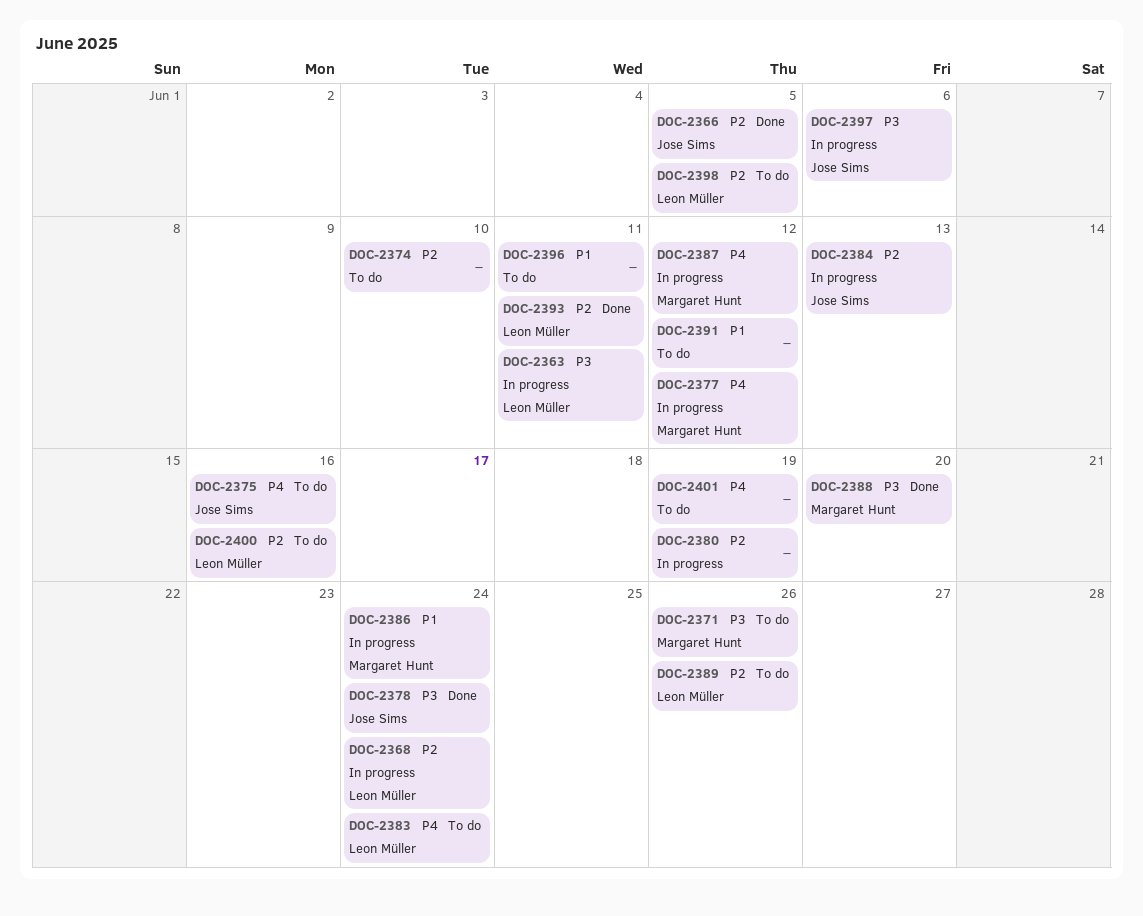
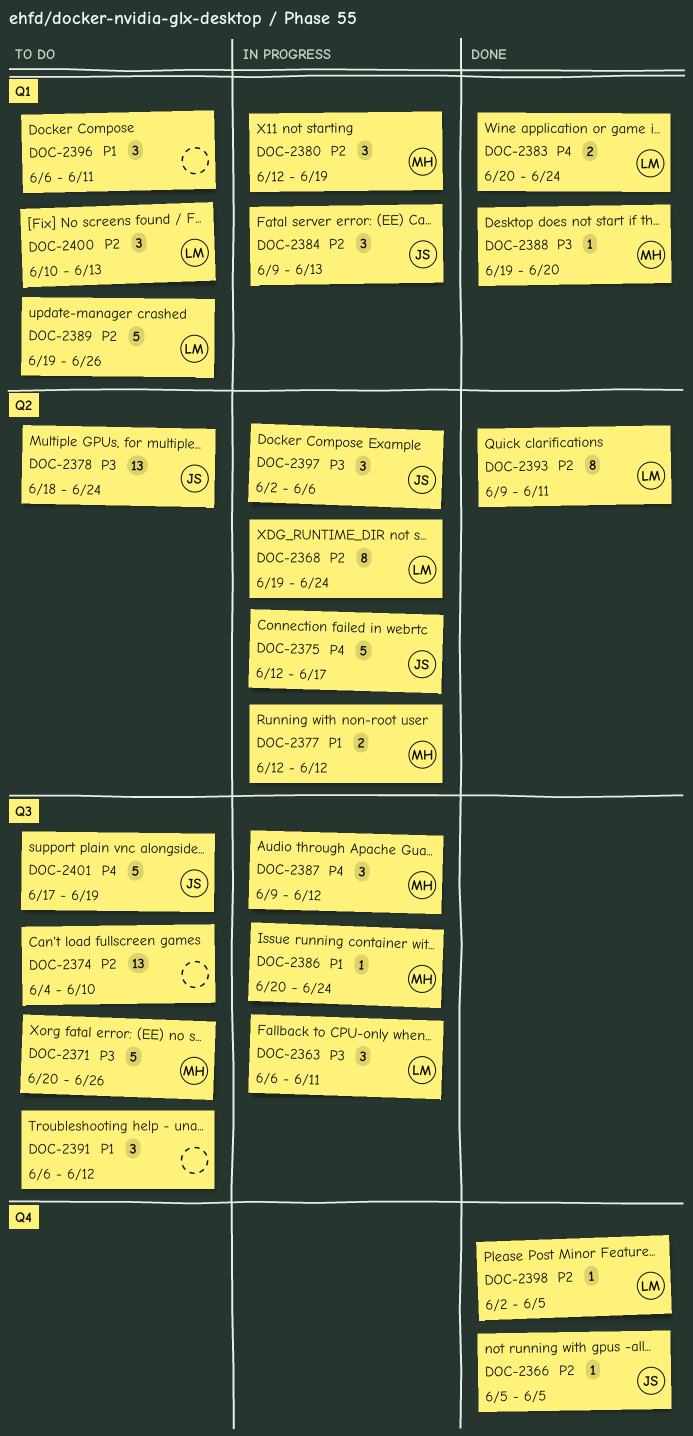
DOC-2375, status: To do -> In progress
DOC-2375, due: Jun 16 -> Jun 17
DOC-2377, priority: P4 -> P1
DOC-2378, status: Done -> To do
DOC-2380, owner: none -> Margaret Hunt
DOC-2383, status: To do -> Done
DOC-2398, status: To do -> Done
DOC-2400, due: Jun 16 -> Jun 13
DOC-2401, owner: none -> Jose Sims

